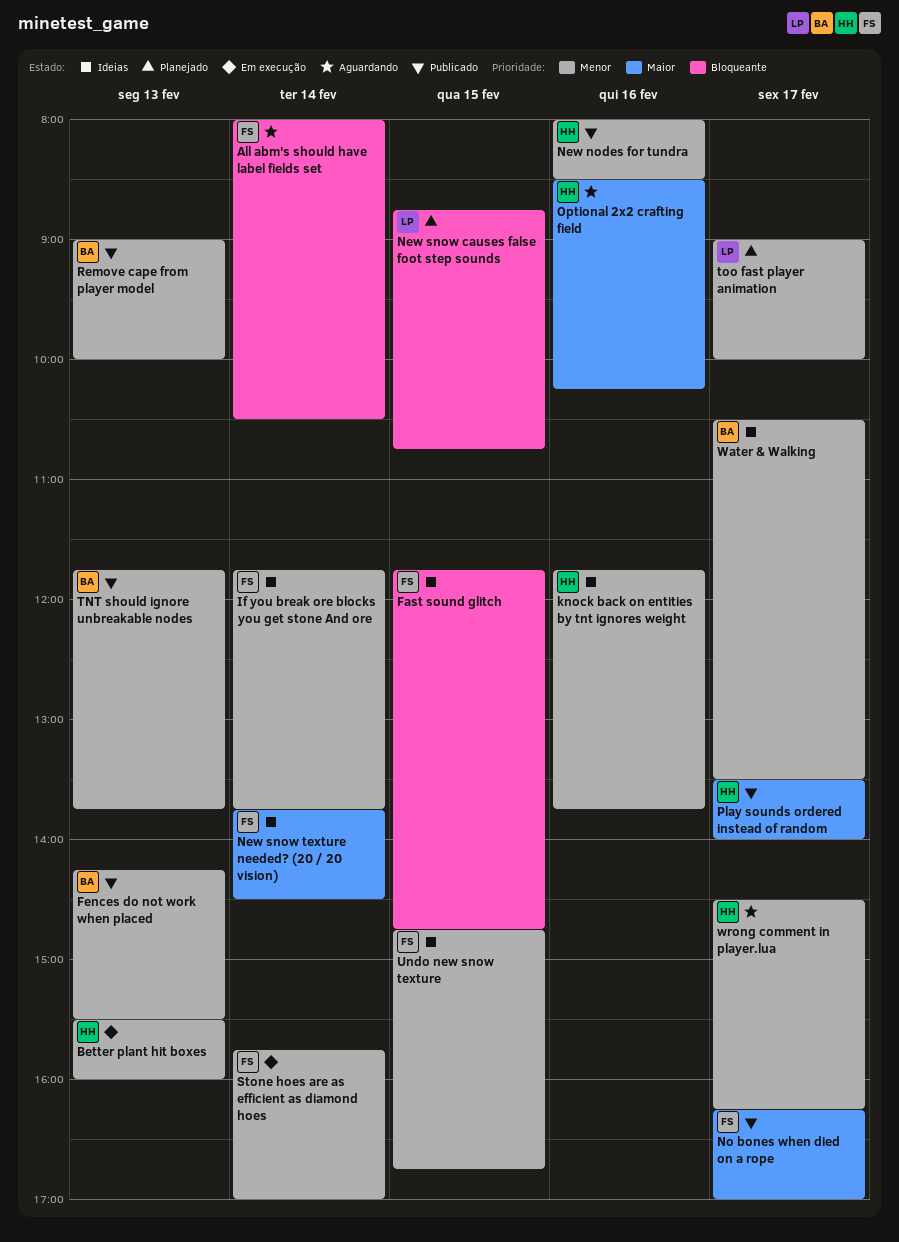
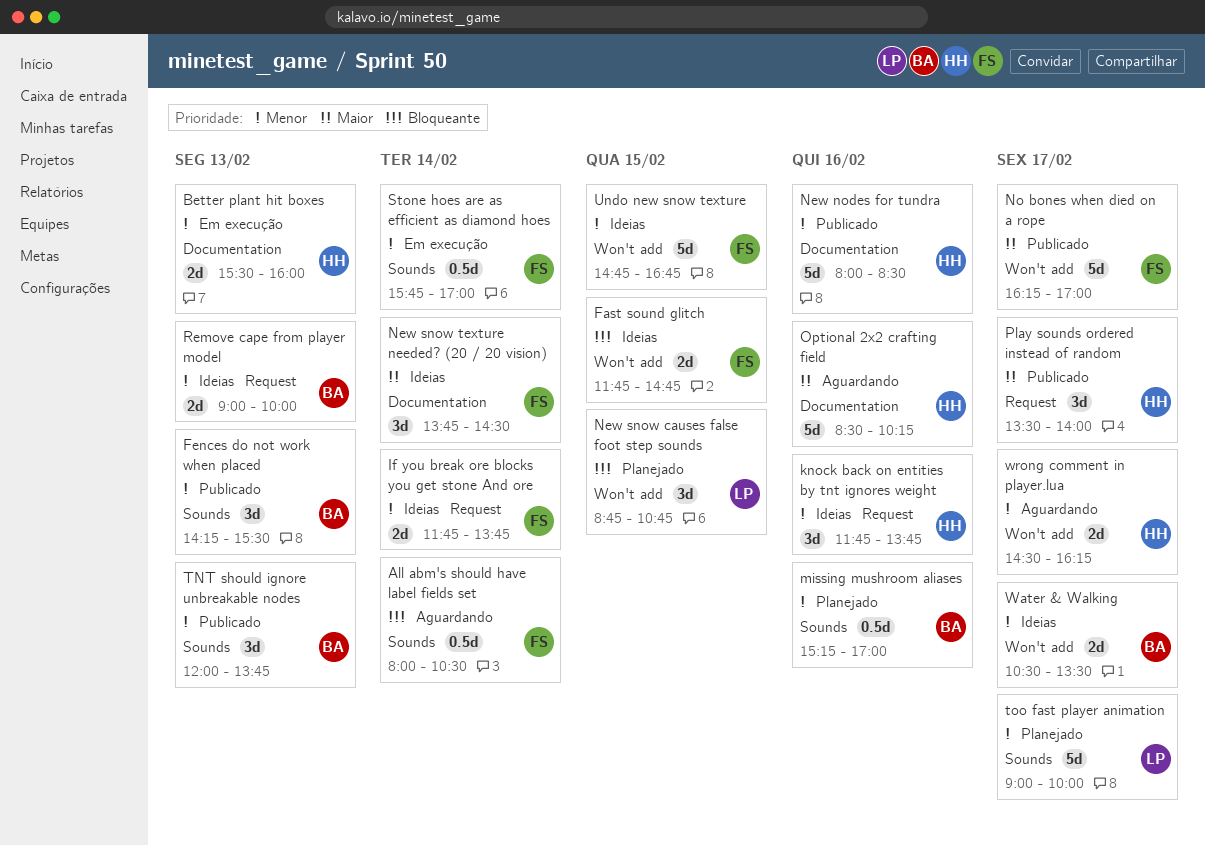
missing mushroom aliases: none -> present
Remove cape from player model, status: Publicado -> Ideias
TNT should ignore unbreakable nodes, begins: 11:45 -> 12:00

